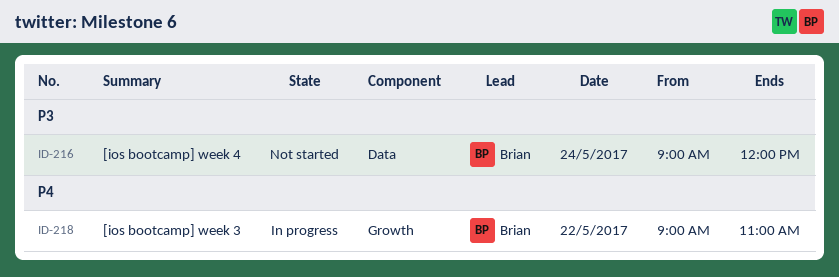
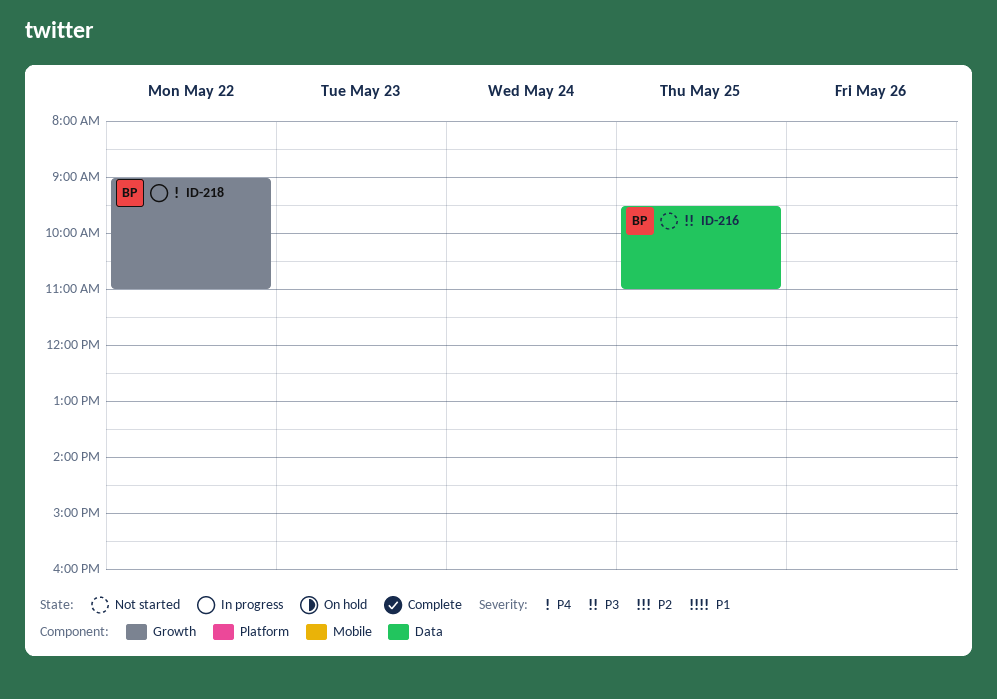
ID-216, day: May 24 -> May 25
ID-216, begins: 09:00 -> 09:30
ID-216, ends: 12:00 -> 11:00

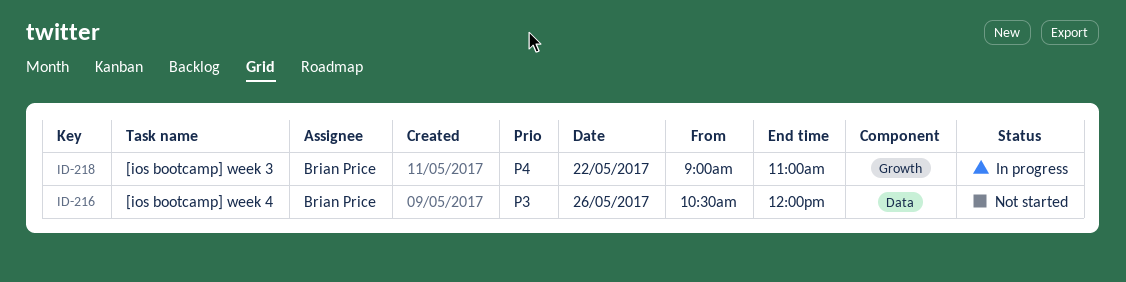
ID-216, day: May 25 -> May 26
ID-216, begins: 09:30 -> 10:30
ID-216, ends: 11:00 -> 12:00

